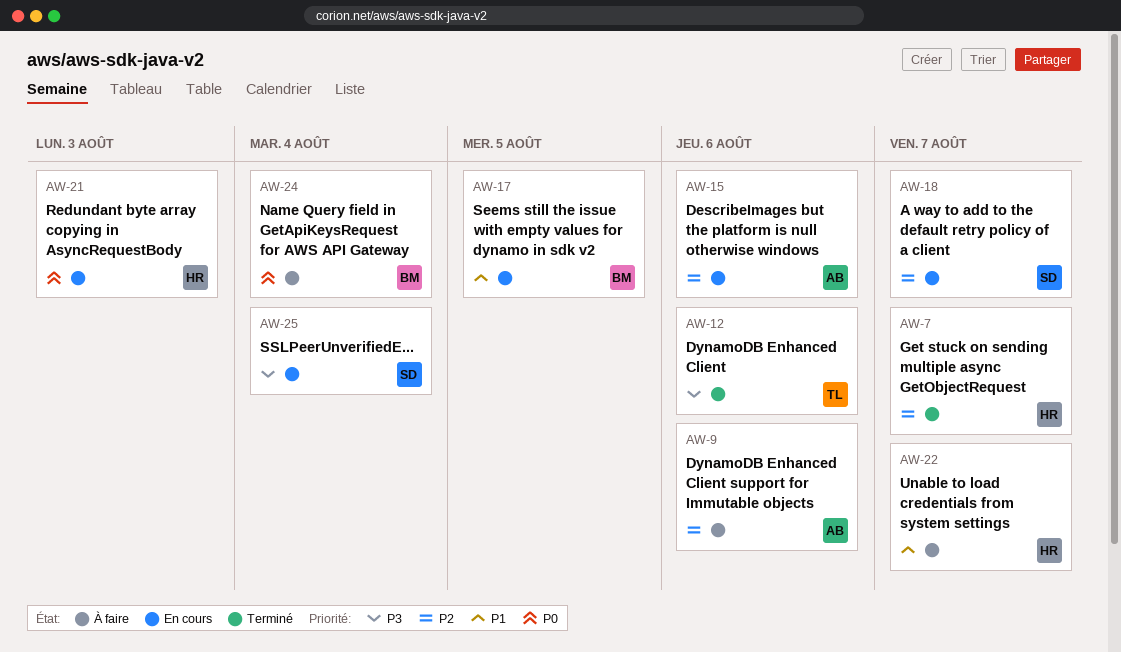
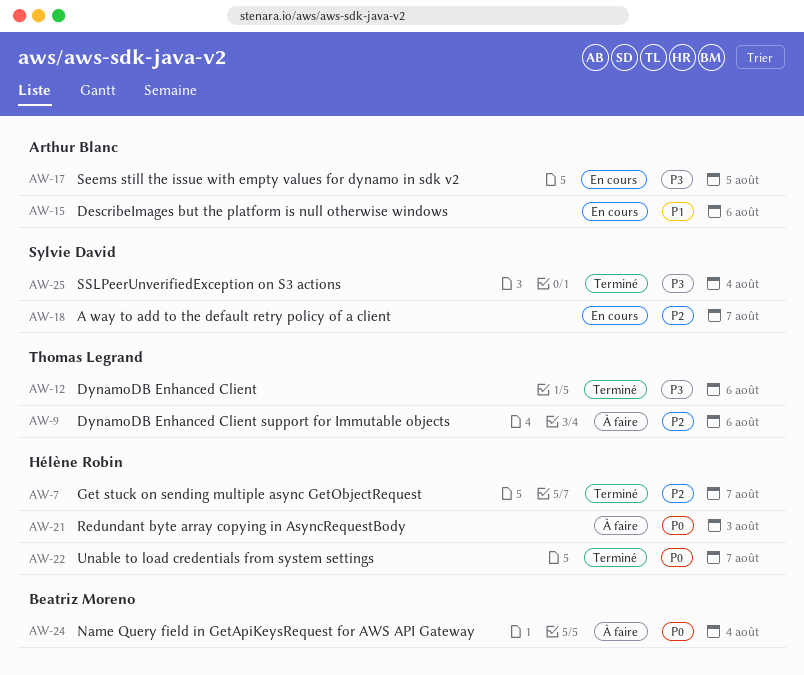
AW-9, owner: Arthur Blanc -> Thomas Legrand
AW-15, priority: P2 -> P1
AW-17, owner: Beatriz Moreno -> Arthur Blanc
AW-17, priority: P1 -> P3
AW-21, status: En cours -> À faire
AW-22, status: À faire -> Terminé
AW-22, priority: P1 -> P0
AW-25, status: En cours -> Terminé

